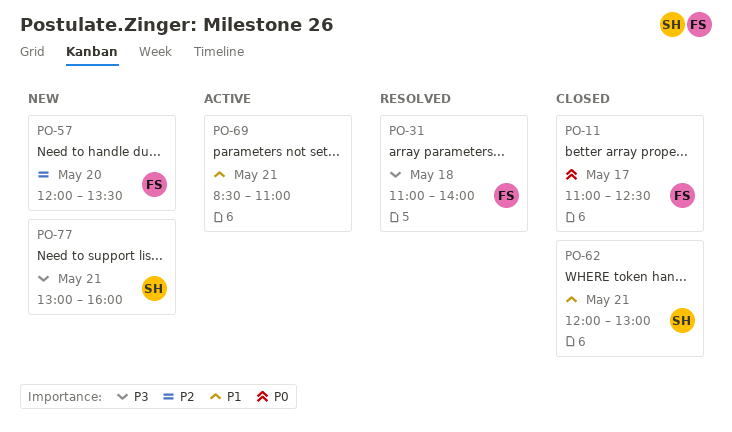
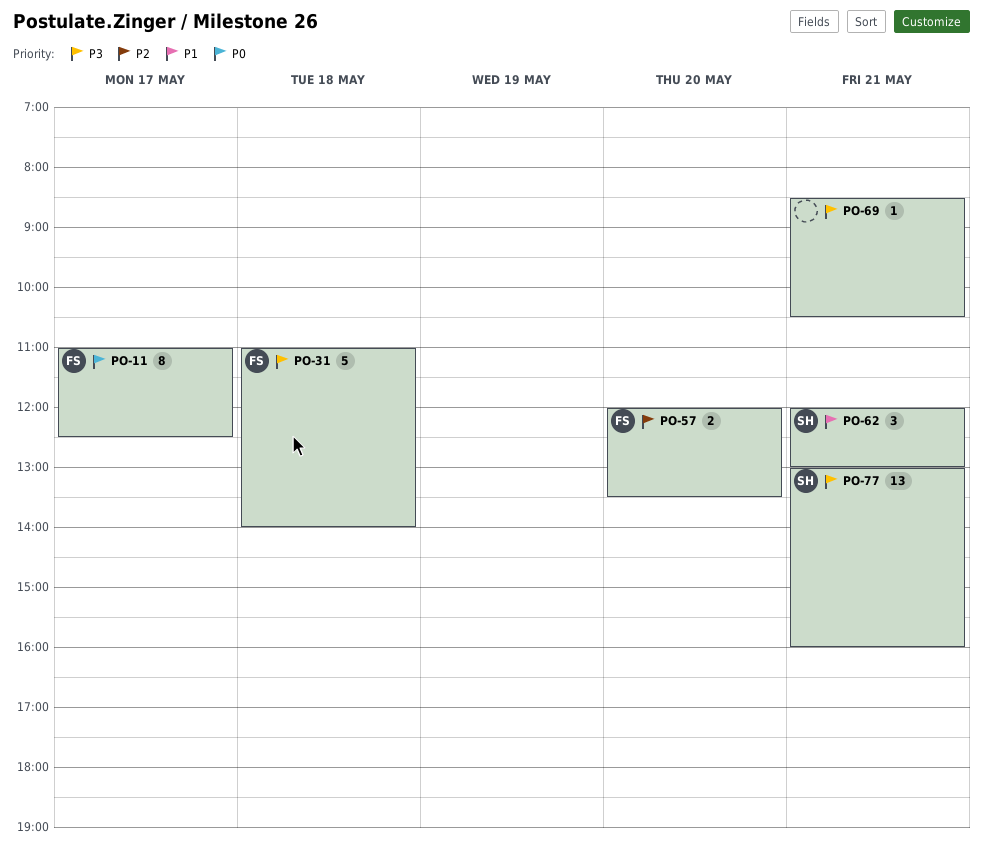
PO-69, priority: P1 -> P3
PO-69, ends: 11:00 -> 10:30

